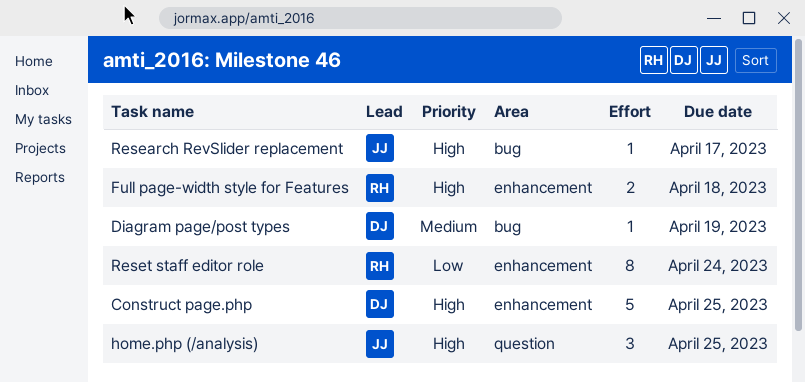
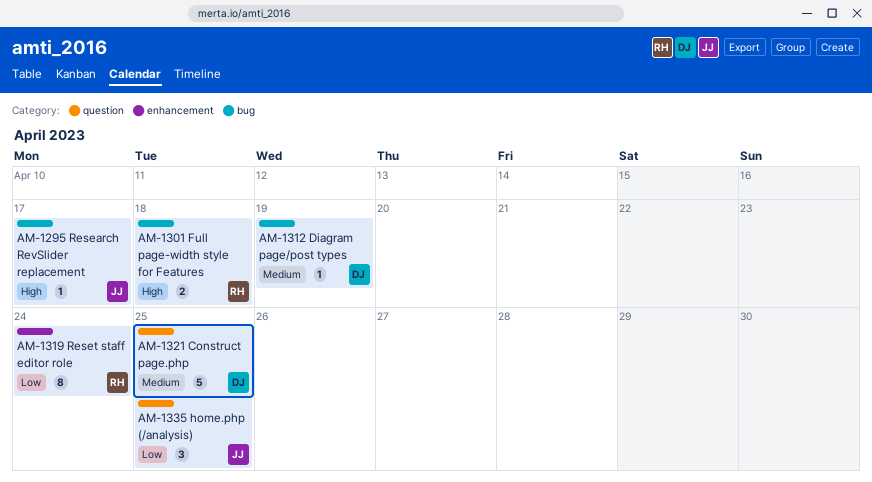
Construct page.php, priority: High -> Medium
Construct page.php, label: enhancement -> question
Full page-width style for Features, label: enhancement -> bug
home.php (/analysis), priority: High -> Low

